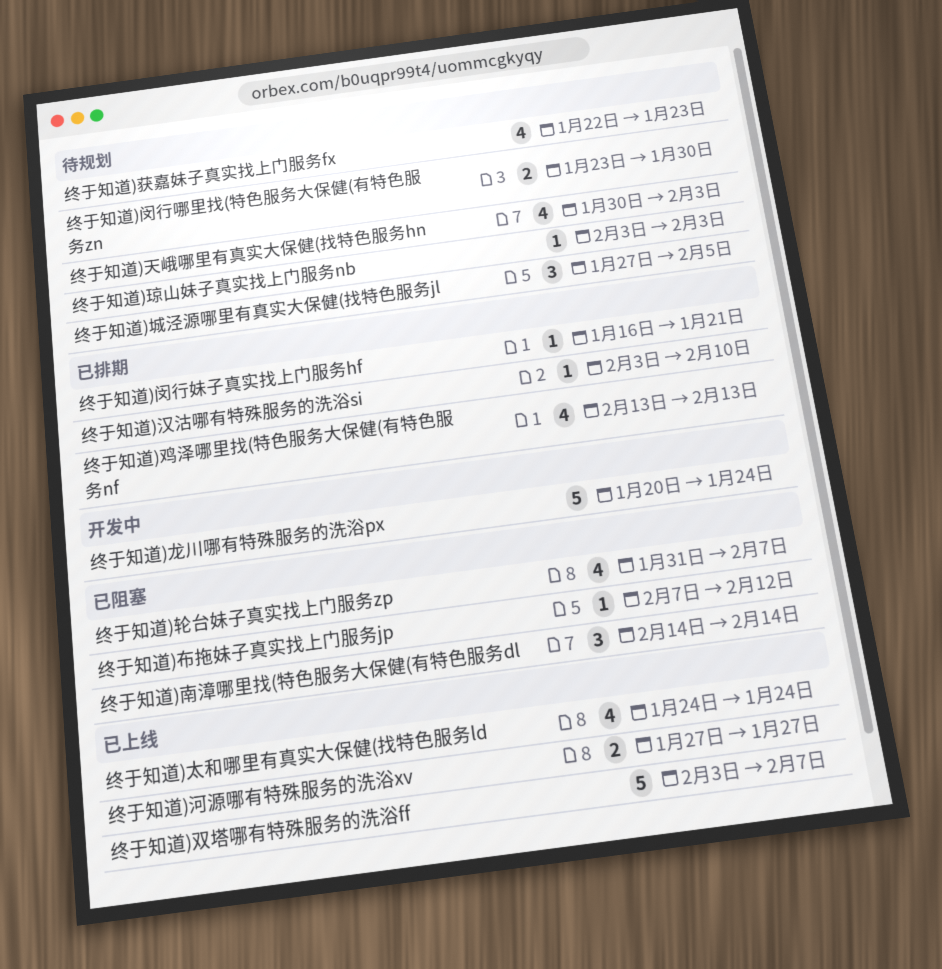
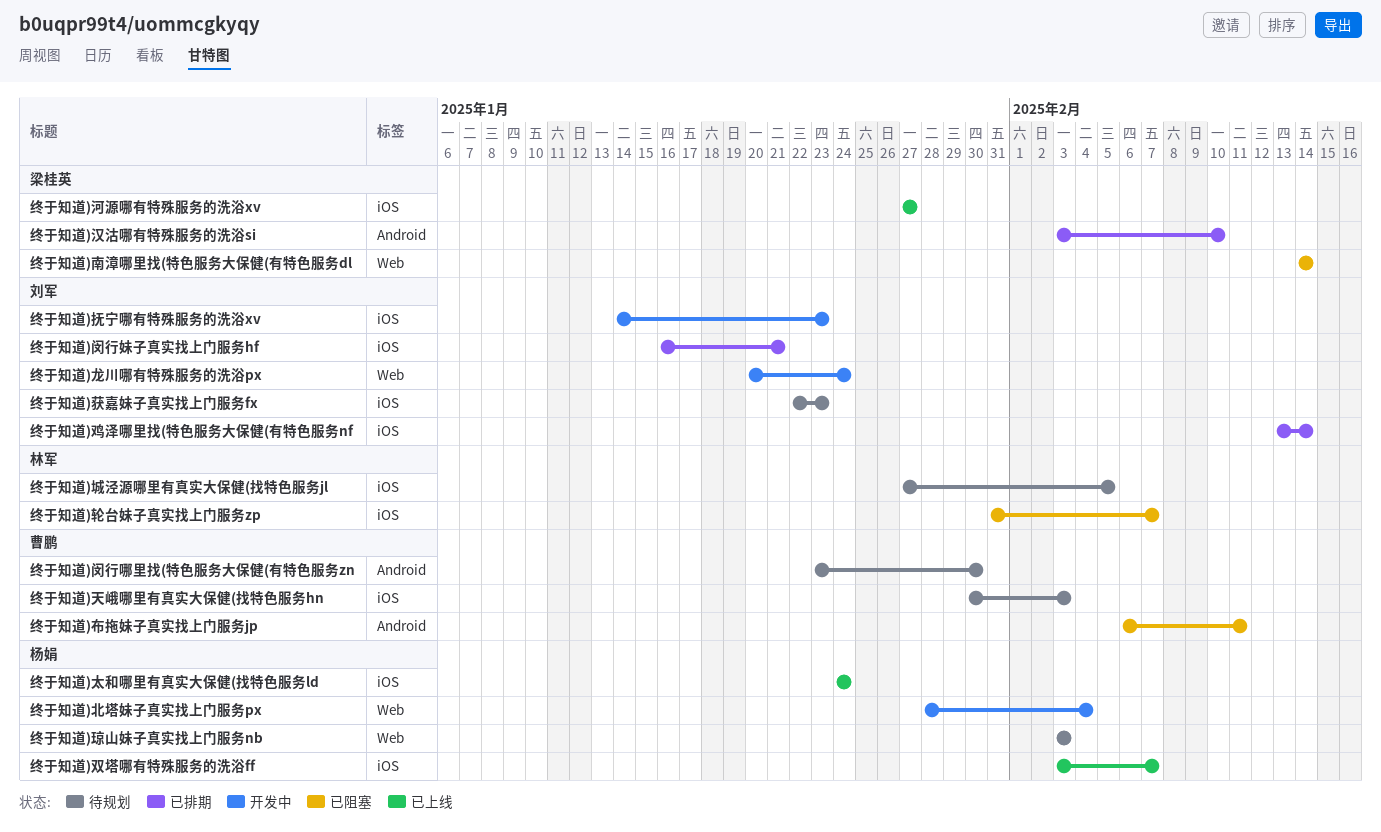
终于知道)北塔妹子真实找上门服务px: none -> present
终于知道)布拖妹子真实找上门服务jp, start: Feb 7 -> Feb 6
终于知道)布拖妹子真实找上门服务jp, due: Feb 12 -> Feb 11
终于知道)抚宁哪有特殊服务的洗浴xv: none -> present
终于知道)鸡泽哪里找(特色服务大保健(有特色服务nf, due: Feb 13 -> Feb 14

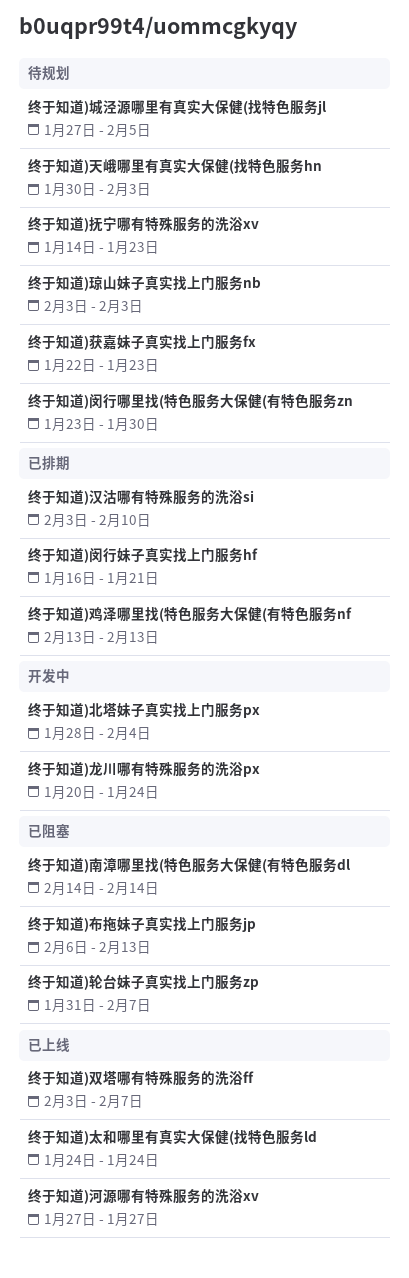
终于知道)布拖妹子真实找上门服务jp, due: Feb 11 -> Feb 13
终于知道)抚宁哪有特殊服务的洗浴xv, status: 开发中 -> 待规划
终于知道)鸡泽哪里找(特色服务大保健(有特色服务nf, due: Feb 14 -> Feb 13

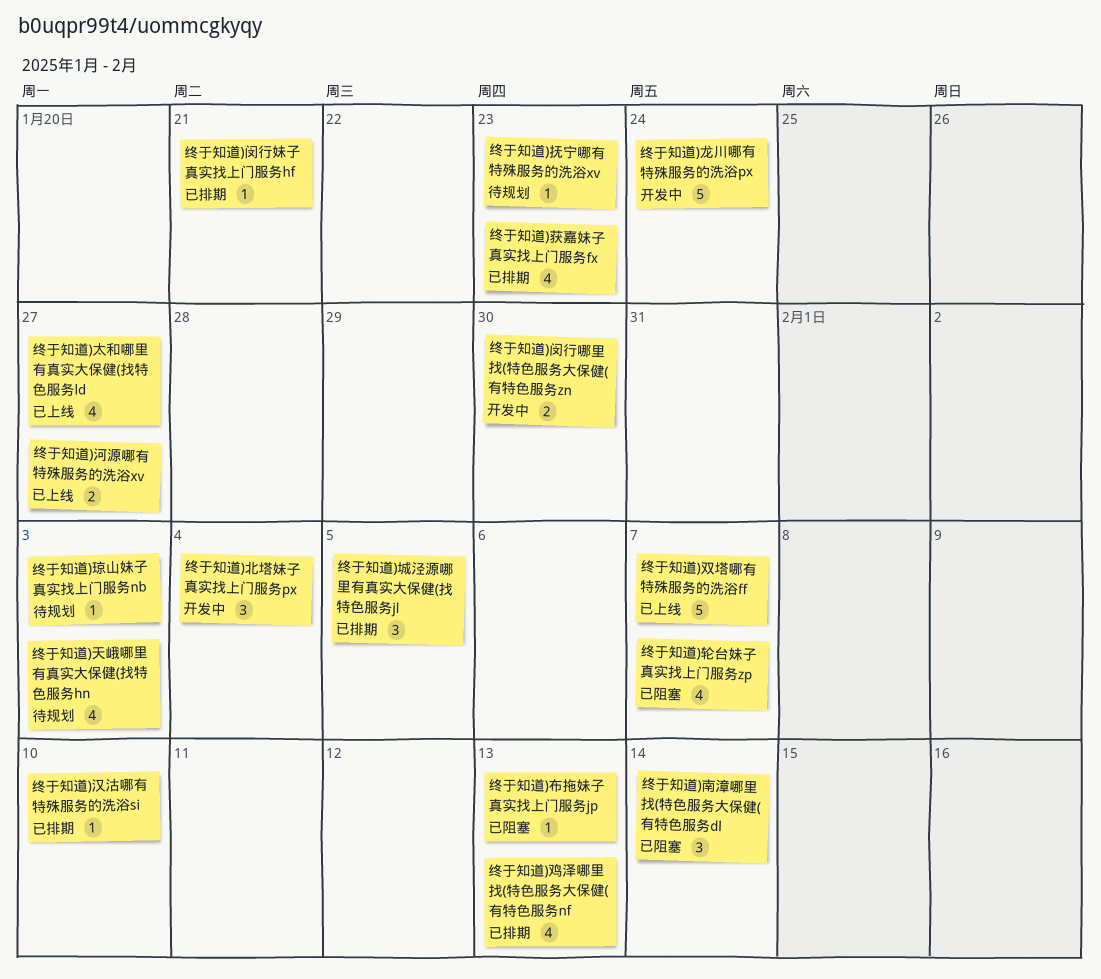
终于知道)城泾源哪里有真实大保健(找特色服务jl, status: 待规划 -> 已排期
终于知道)太和哪里有真实大保健(找特色服务ld, due: Jan 24 -> Jan 27
终于知道)获嘉妹子真实找上门服务fx, status: 待规划 -> 已排期
终于知道)闵行哪里找(特色服务大保健(有特色服务zn, status: 待规划 -> 开发中

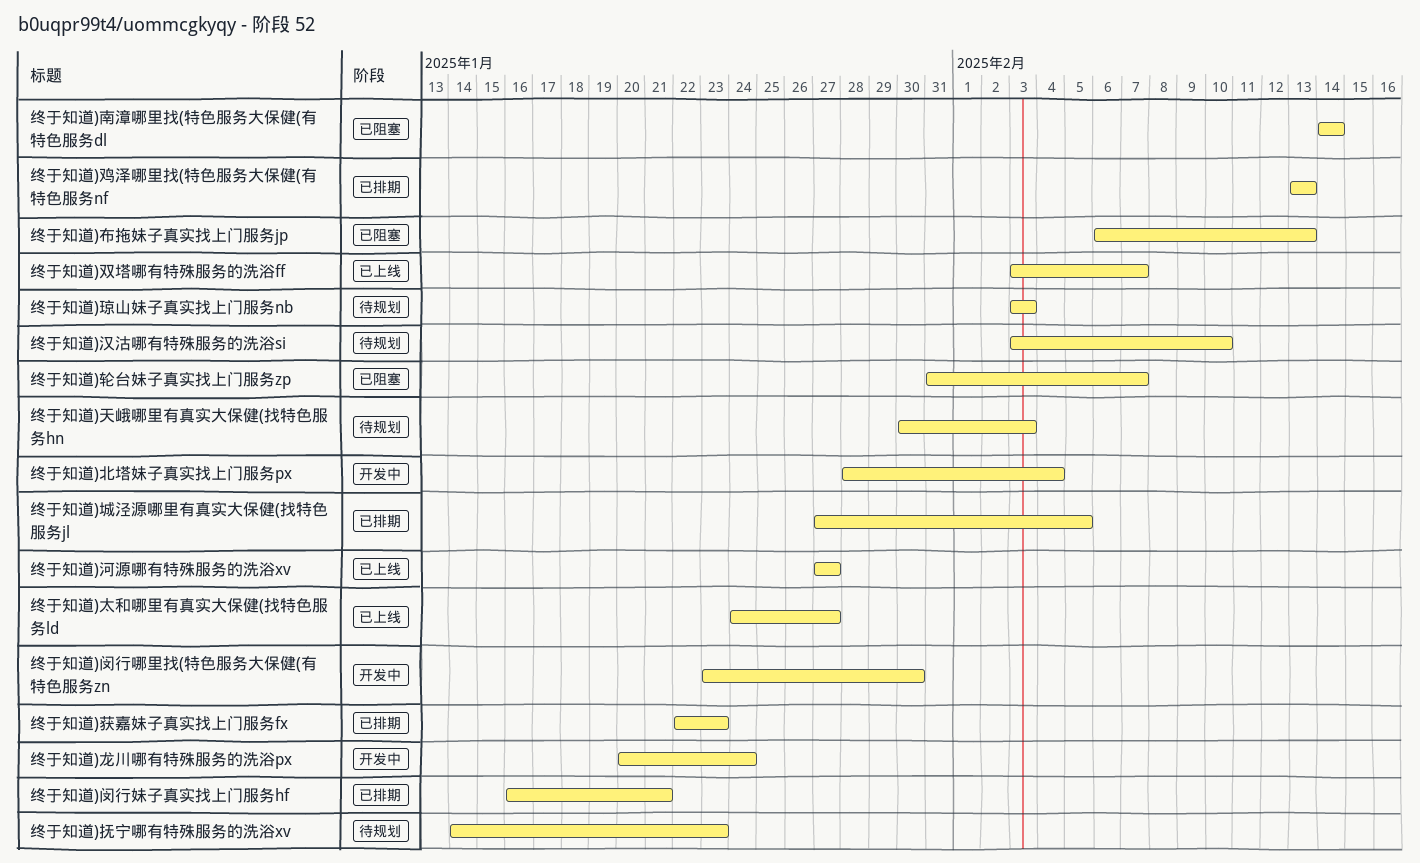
终于知道)汉沽哪有特殊服务的洗浴si, status: 已排期 -> 待规划

